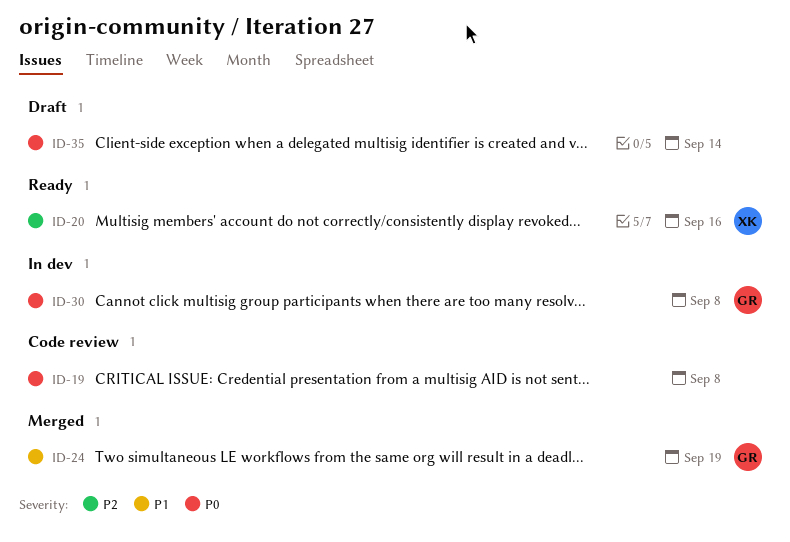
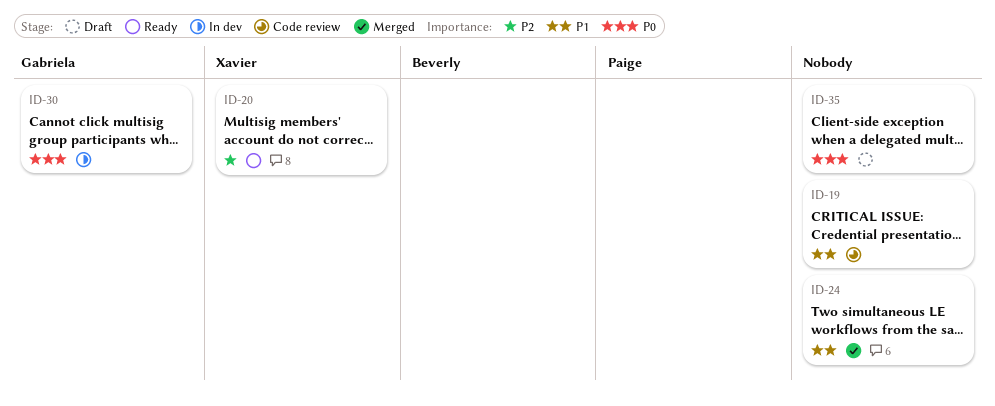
ID-19, priority: P0 -> P1
ID-24, owner: Gabriela -> none

